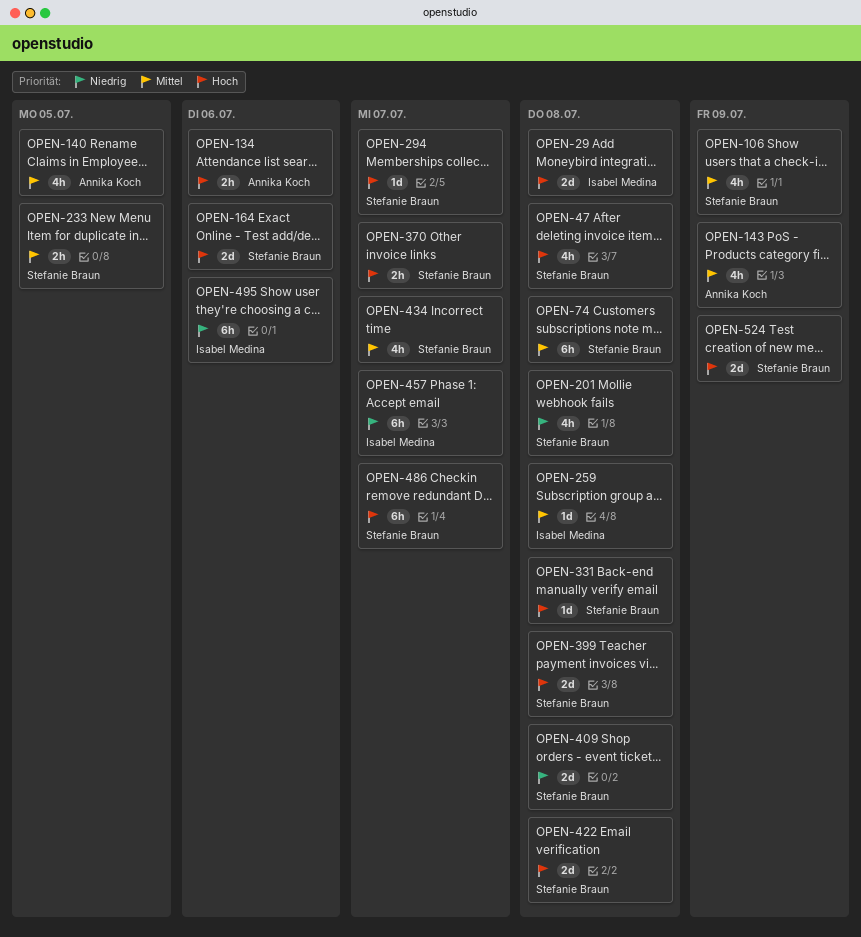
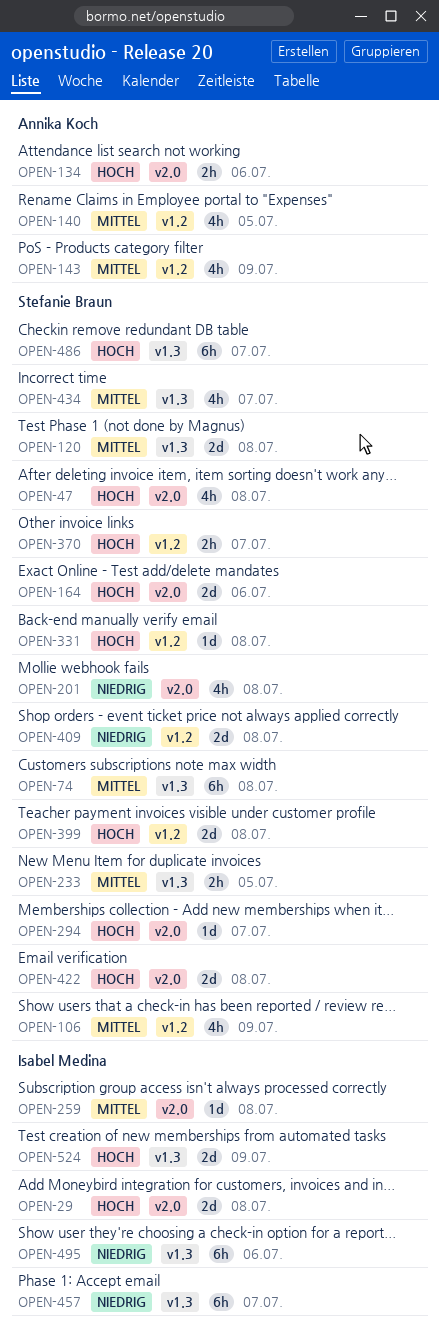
OPEN-120: none -> present
OPEN-524, owner: Stefanie Braun -> Isabel Medina

